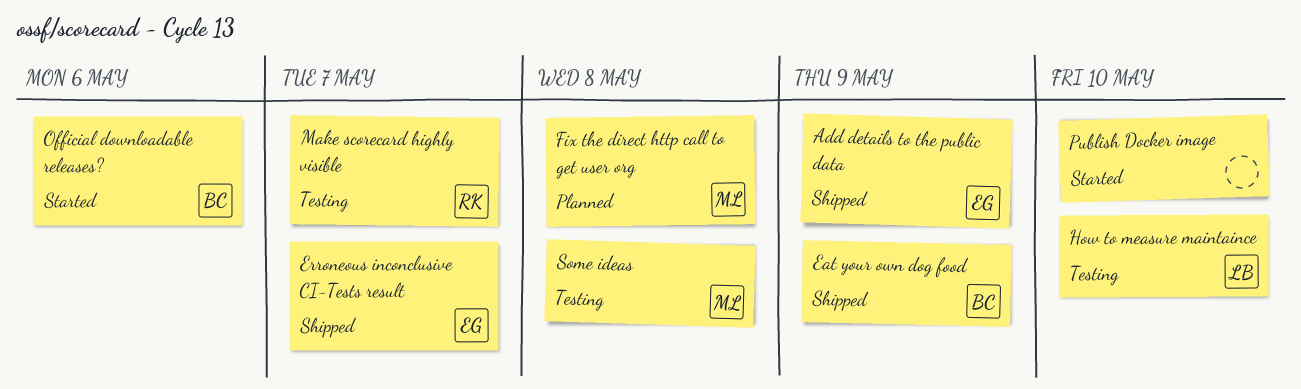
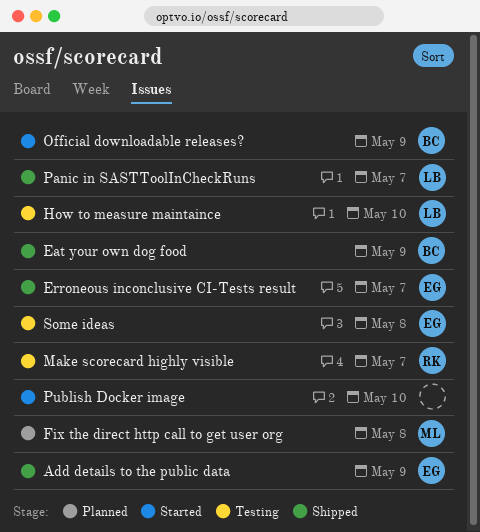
Official downloadable releases?, due: May 6 -> May 9
Panic in SASTToolInCheckRuns: none -> present
Some ideas, owner: ML -> EG

